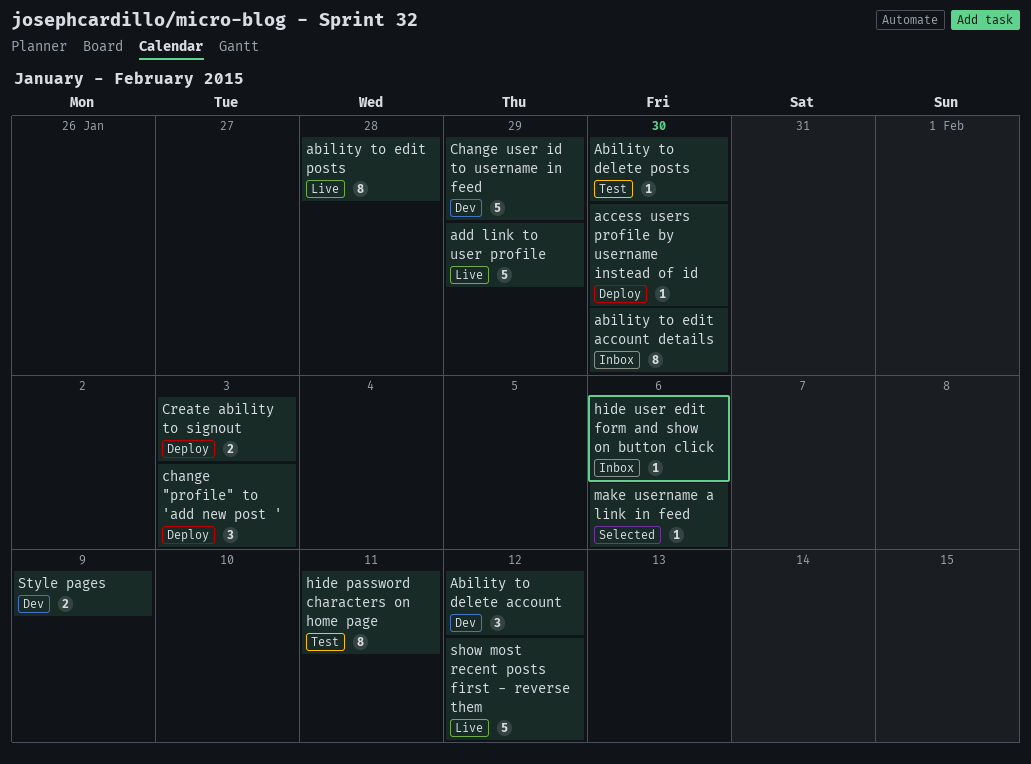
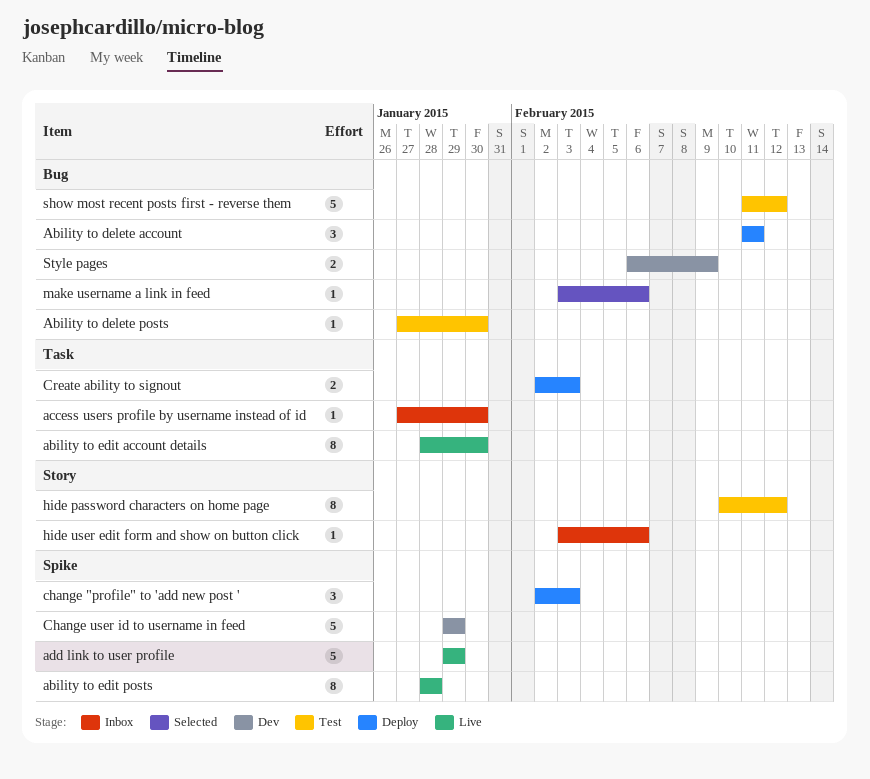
Ability to delete account, status: Dev -> Deploy
Ability to delete account, due: Feb 12 -> Feb 11
ability to edit account details, status: Inbox -> Live
access users profile by username instead of id, status: Deploy -> Inbox
hide password characters on home page, due: Feb 11 -> Feb 12
show most recent posts first - reverse them, status: Live -> Test

